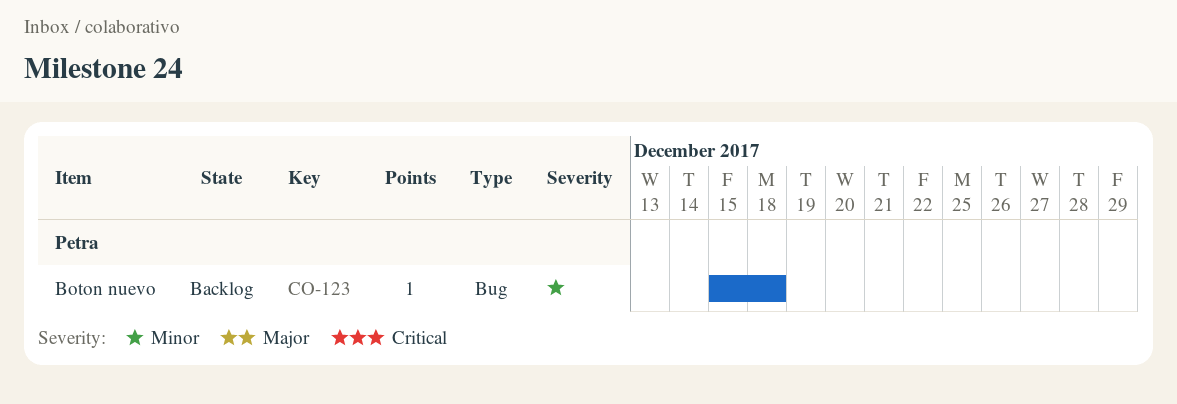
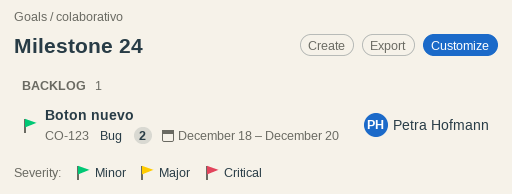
CO-123, estimate: 1 -> 2
CO-123, start: Dec 15 -> Dec 18
CO-123, due: Dec 18 -> Dec 20

